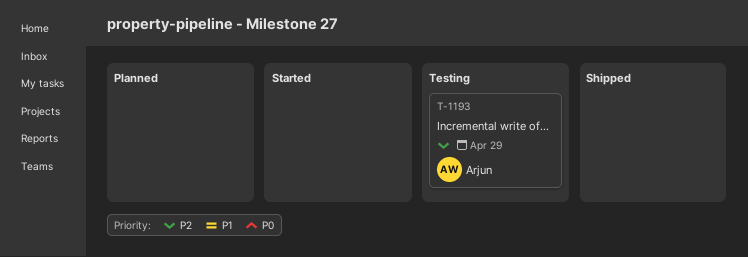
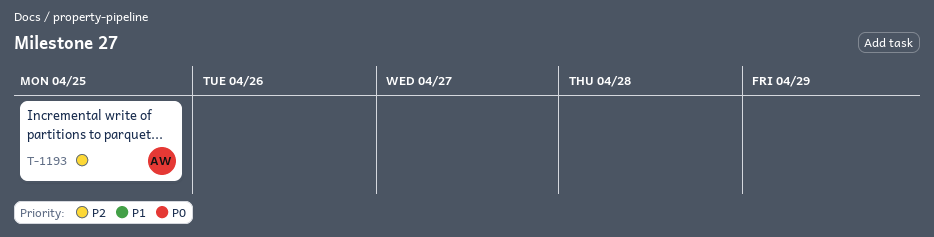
T-1193, due: Apr 29 -> Apr 25

